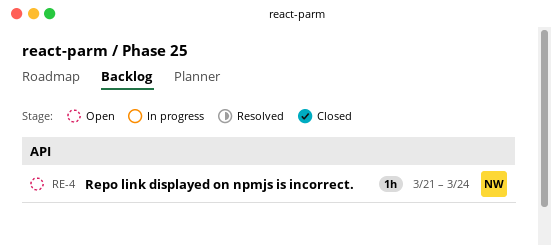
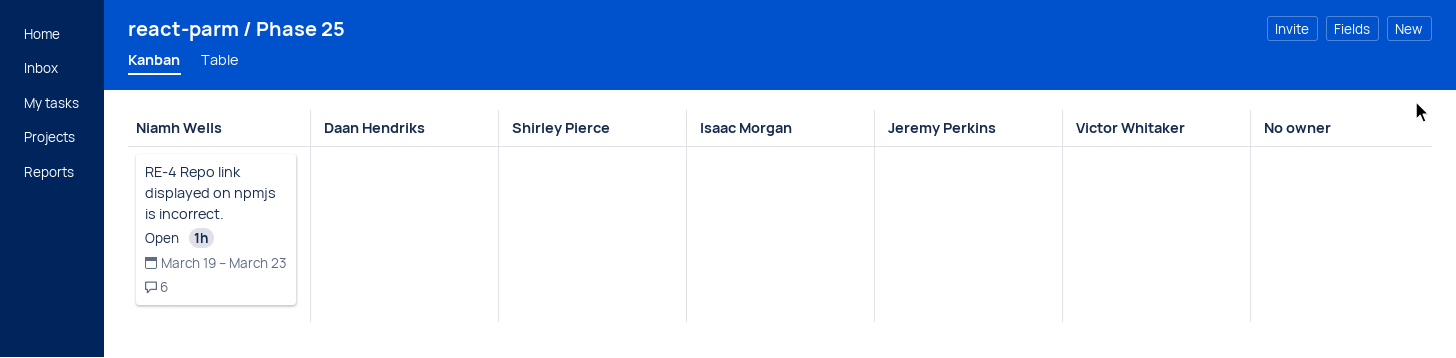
RE-4, start: Mar 21 -> Mar 19
RE-4, due: Mar 24 -> Mar 23

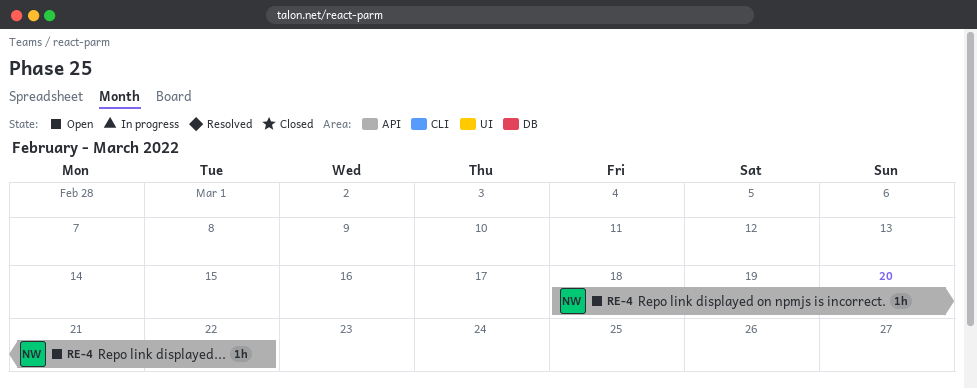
RE-4, start: Mar 19 -> Mar 18
RE-4, due: Mar 23 -> Mar 22

